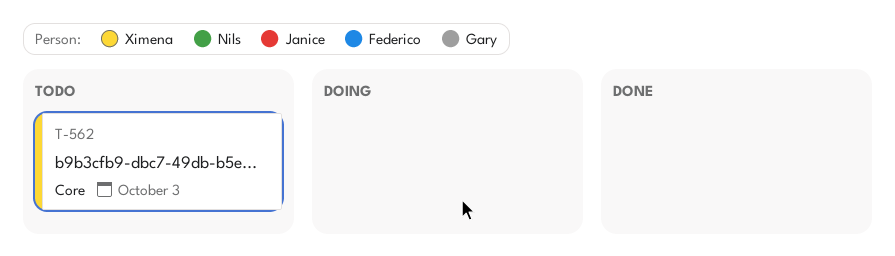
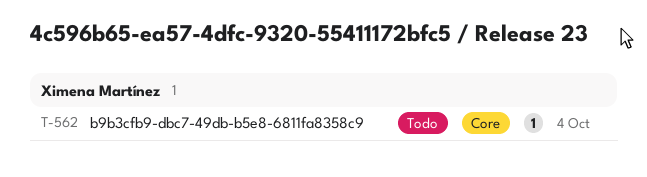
T-562, due: Oct 3 -> Oct 4

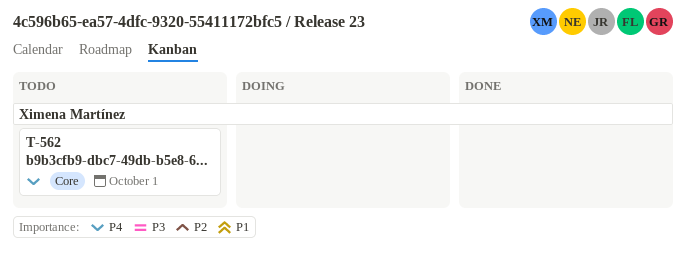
T-562, due: Oct 4 -> Oct 1

